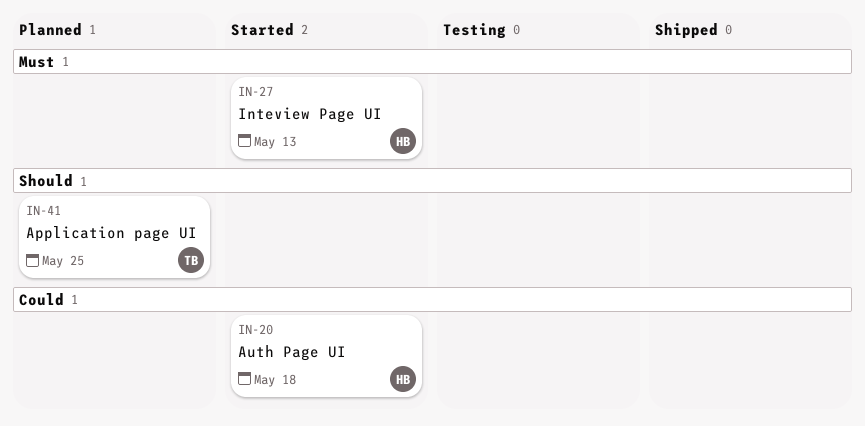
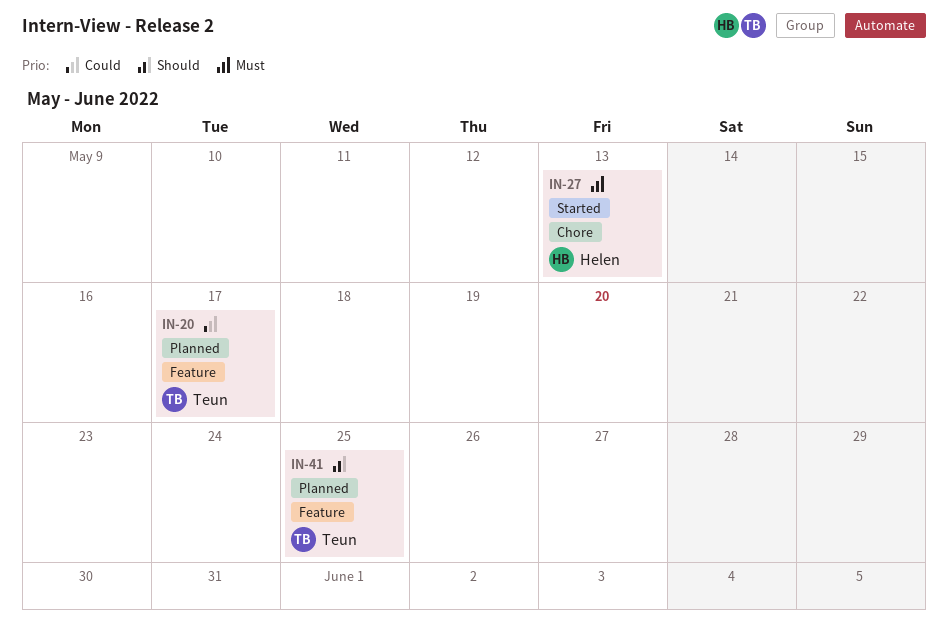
IN-20, status: Started -> Planned
IN-20, owner: Helen -> Teun
IN-20, due: May 18 -> May 17

